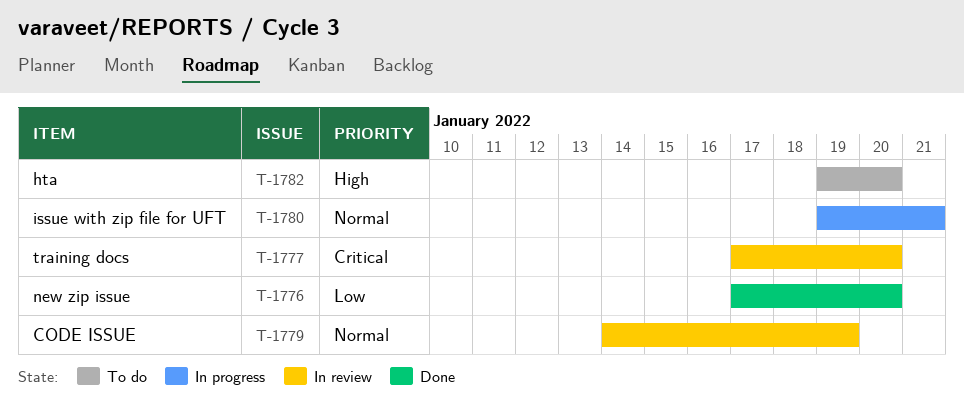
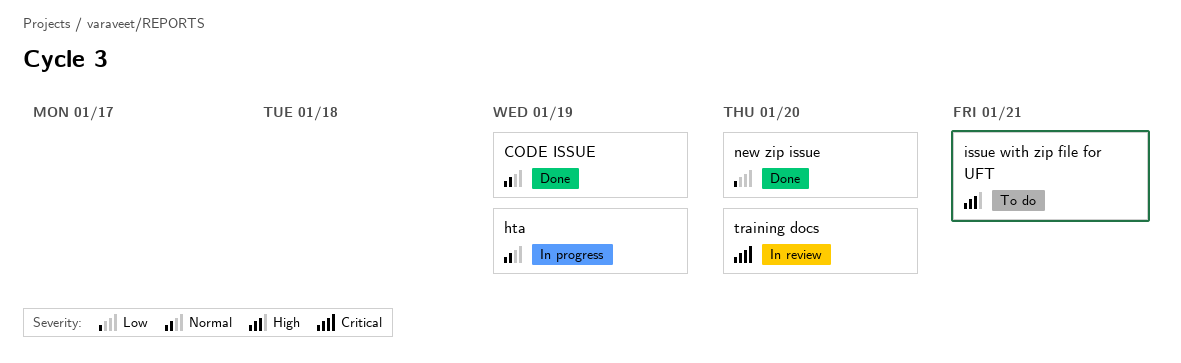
CODE ISSUE, status: In review -> Done
hta, status: To do -> In progress
hta, priority: High -> Normal
hta, due: Jan 20 -> Jan 19
issue with zip file for UFT, status: In progress -> To do
issue with zip file for UFT, priority: Normal -> High

